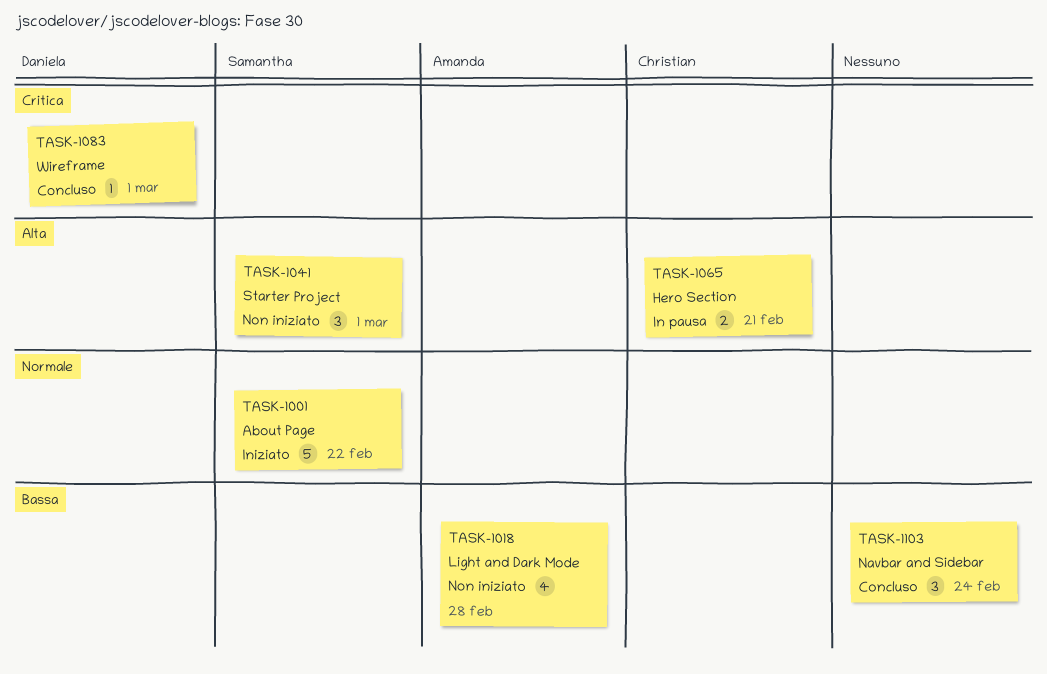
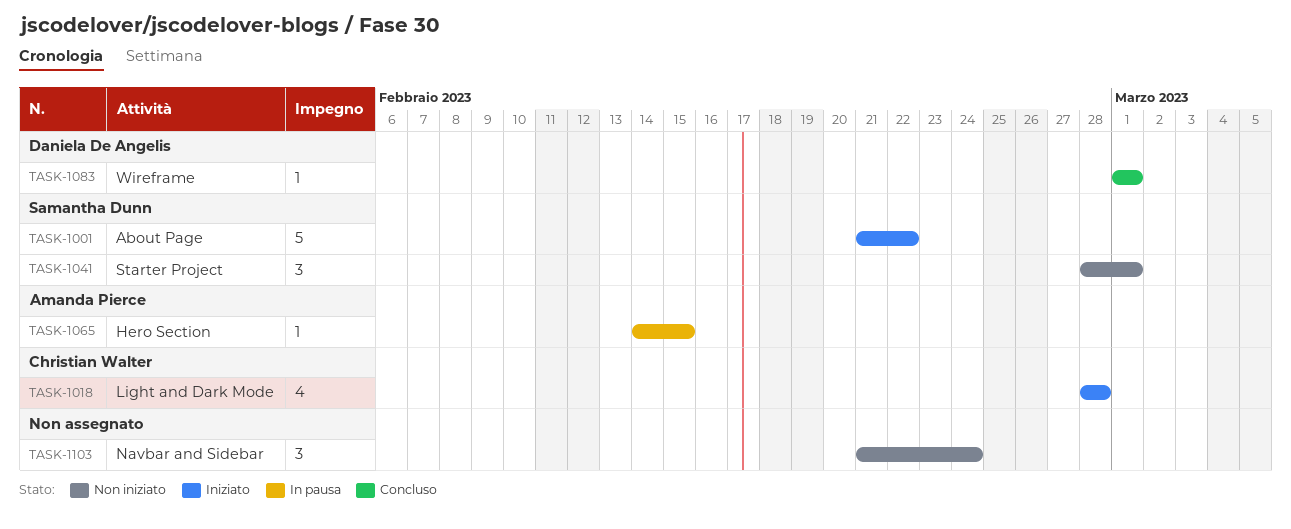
TASK-1018, status: Non iniziato -> Iniziato
TASK-1018, owner: Amanda Pierce -> Christian Walter
TASK-1065, owner: Christian Walter -> Amanda Pierce
TASK-1065, estimate: 2 -> 1
TASK-1065, due: Feb 21 -> Feb 15
TASK-1103, status: Concluso -> Non iniziato

